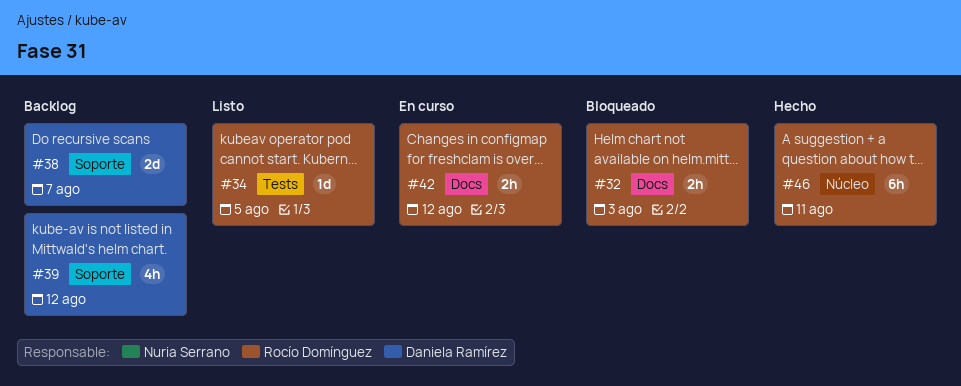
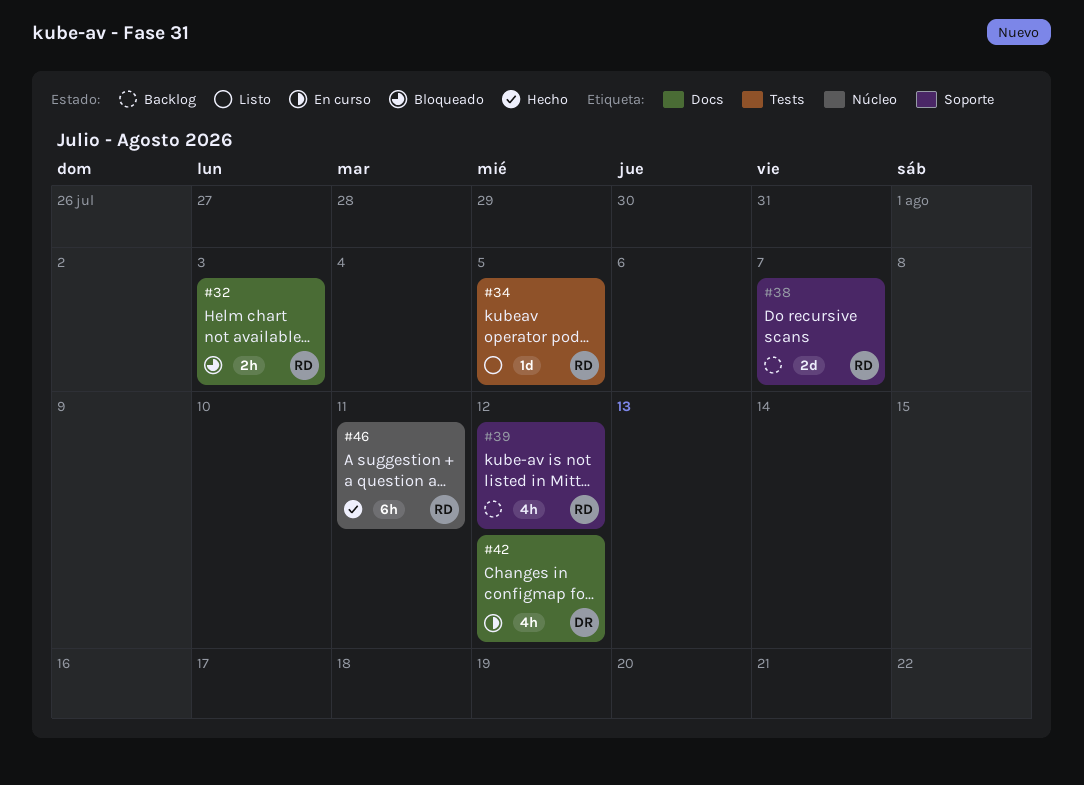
#38, owner: Daniela Ramírez -> Rocío Domínguez
#39, owner: Daniela Ramírez -> Rocío Domínguez
#42, owner: Rocío Domínguez -> Daniela Ramírez
#42, estimate: 2h -> 4h

